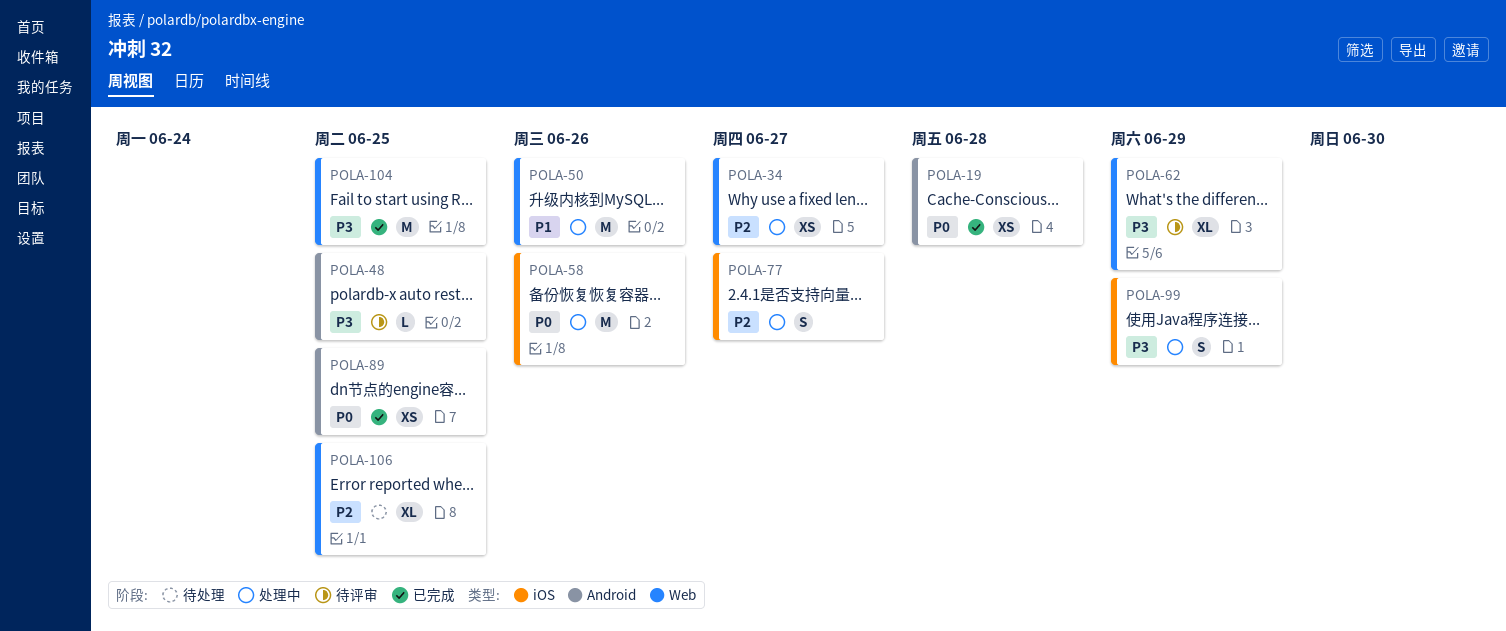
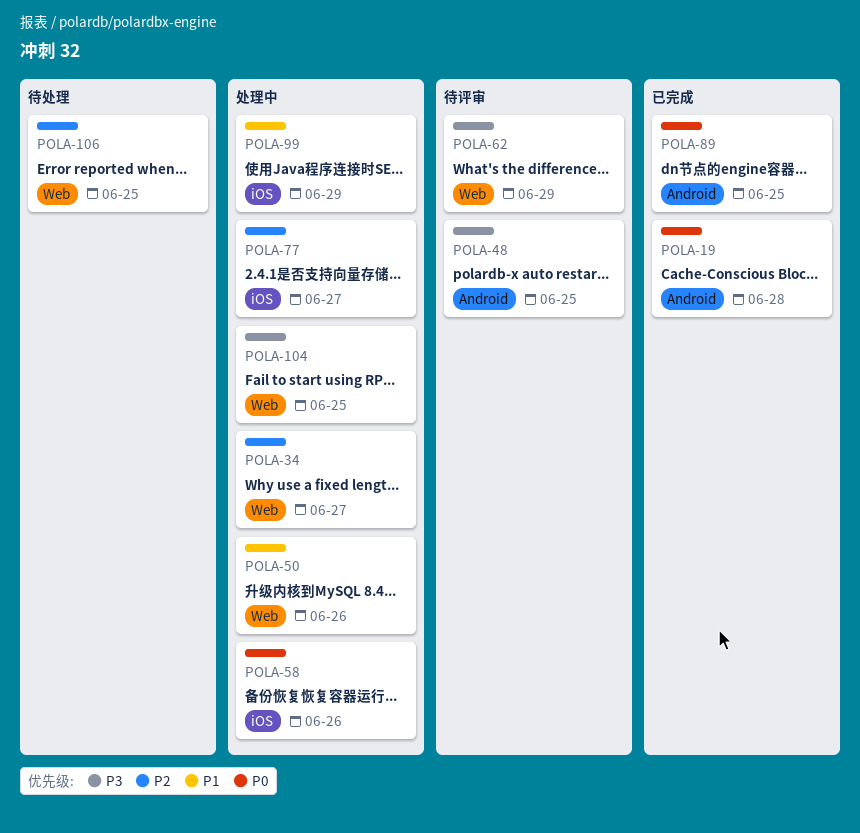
POLA-99, priority: P3 -> P1
POLA-104, status: 已完成 -> 处理中

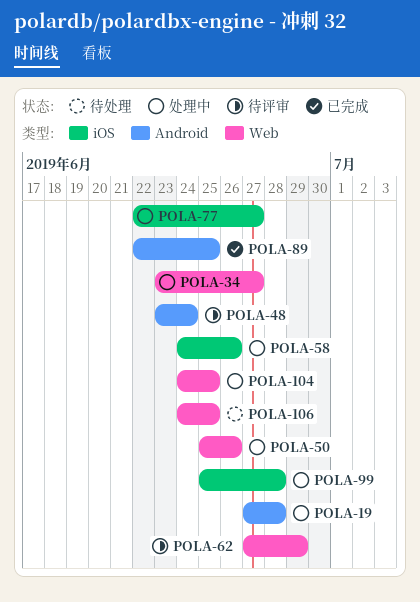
POLA-19, status: 已完成 -> 处理中
POLA-48, due: Jun 25 -> Jun 24
POLA-99, due: Jun 29 -> Jun 28

